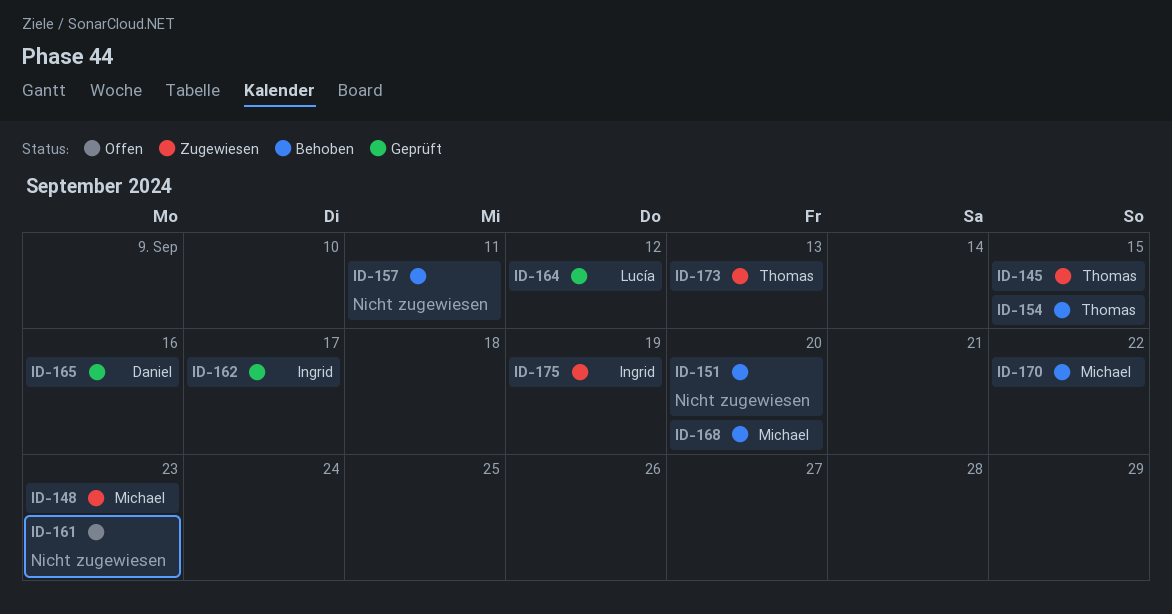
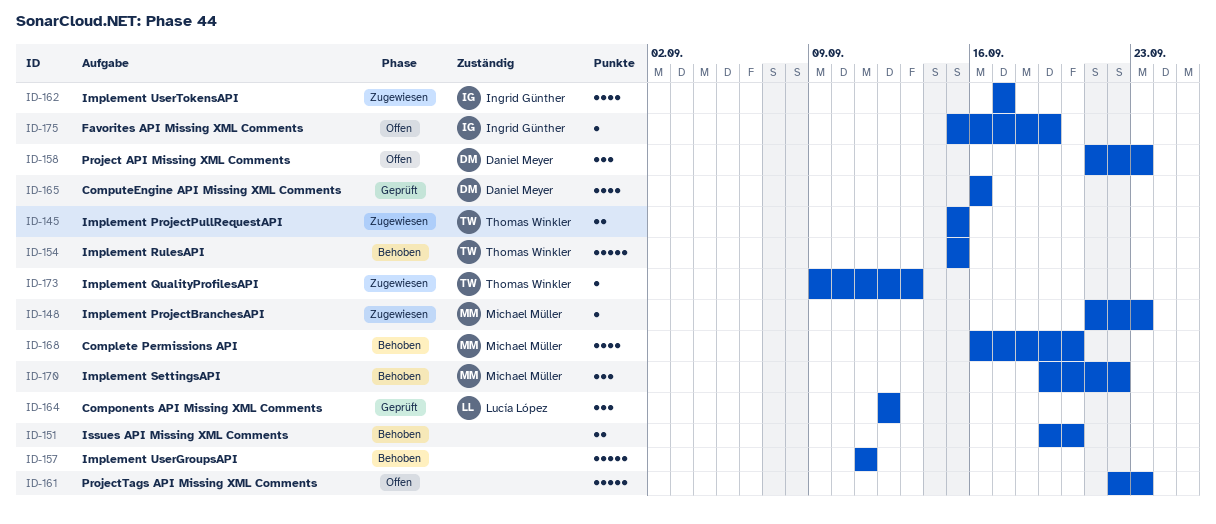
ID-158: none -> present
ID-162, status: Geprüft -> Zugewiesen
ID-175, status: Zugewiesen -> Offen

